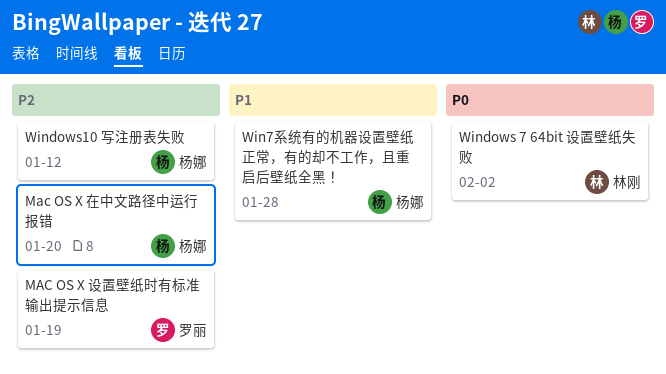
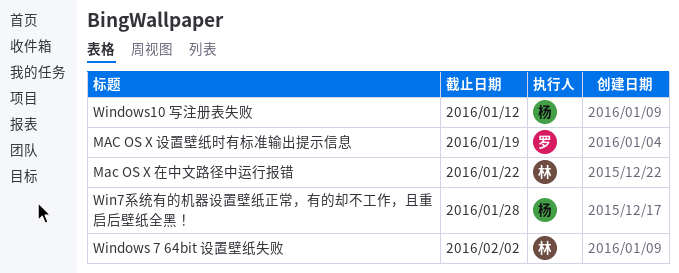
Mac OS X 在中文路径中运行报错, owner: 杨娜 -> 林刚
Mac OS X 在中文路径中运行报错, due: Jan 20 -> Jan 22

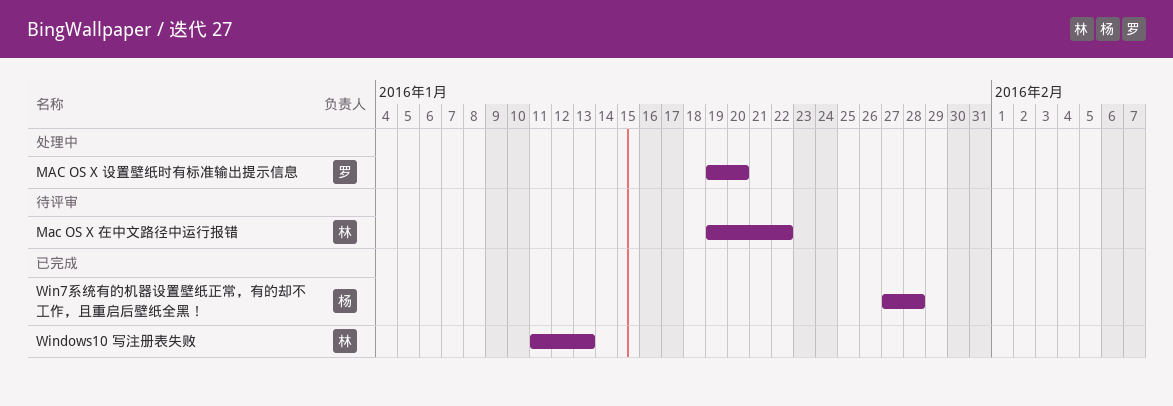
MAC OS X 设置壁纸时有标准输出提示信息, due: Jan 19 -> Jan 20
Windows 7 64bit 设置壁纸失败: present -> none
Windows10 写注册表失败, owner: 杨 -> 林
Windows10 写注册表失败, due: Jan 12 -> Jan 13

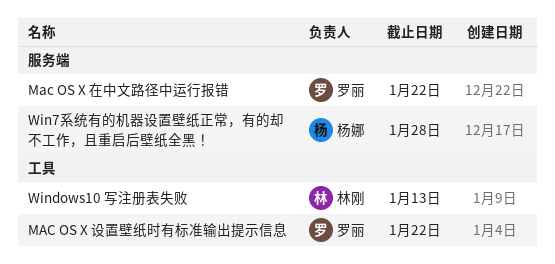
Mac OS X 在中文路径中运行报错, owner: 林刚 -> 罗丽
MAC OS X 设置壁纸时有标准输出提示信息, due: Jan 20 -> Jan 22

